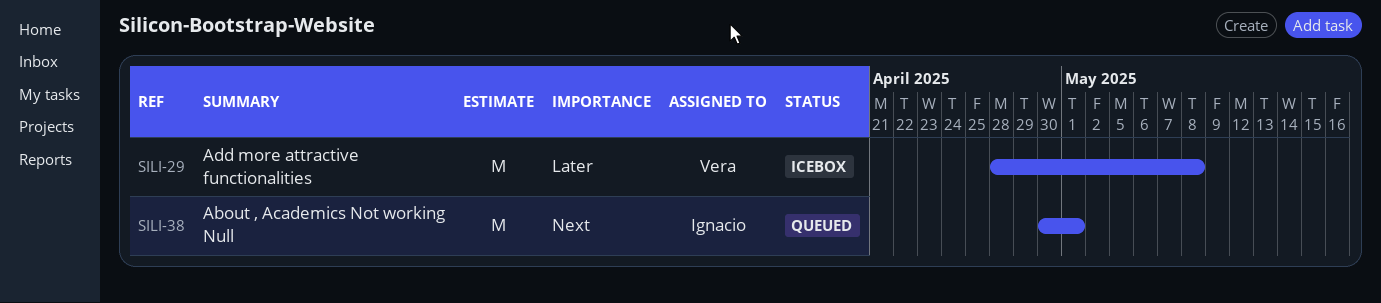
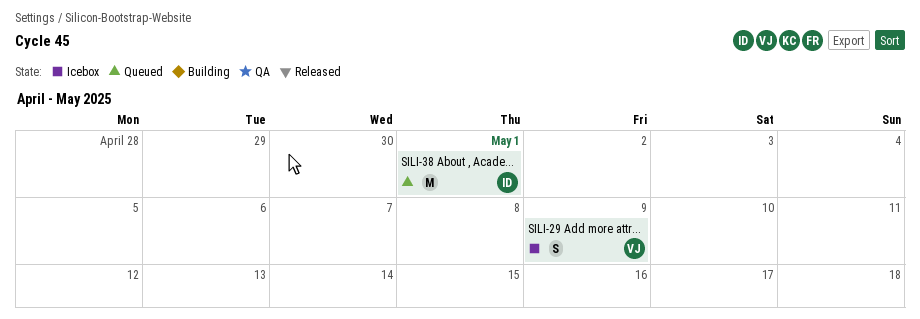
SILI-29, estimate: M -> S
SILI-29, due: May 8 -> May 9

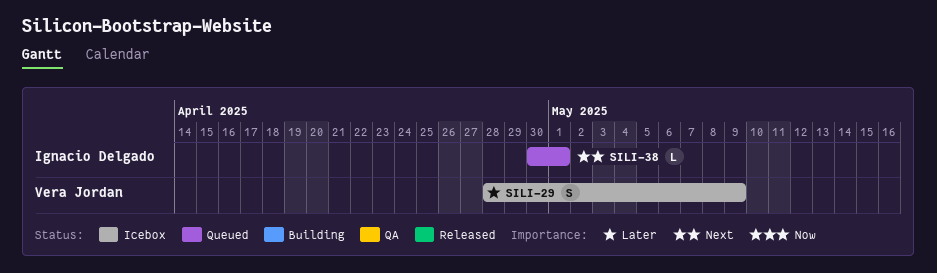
SILI-38, estimate: M -> L

